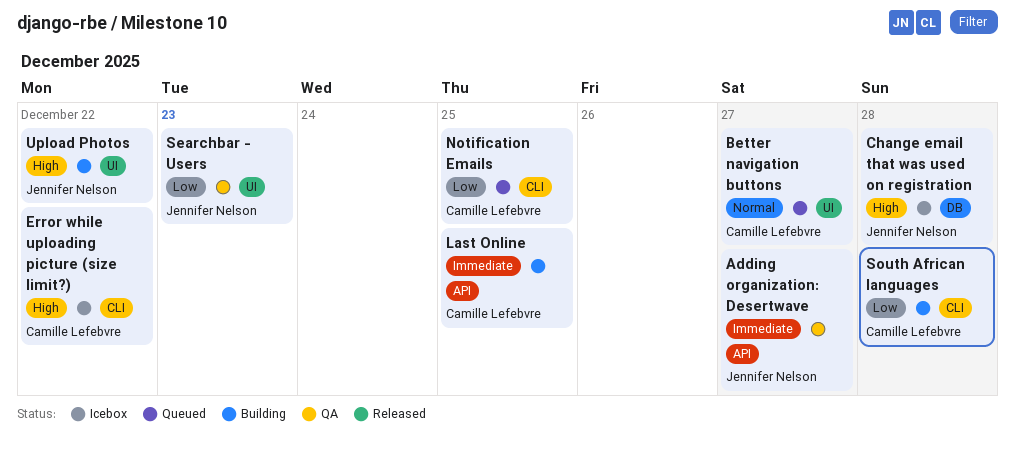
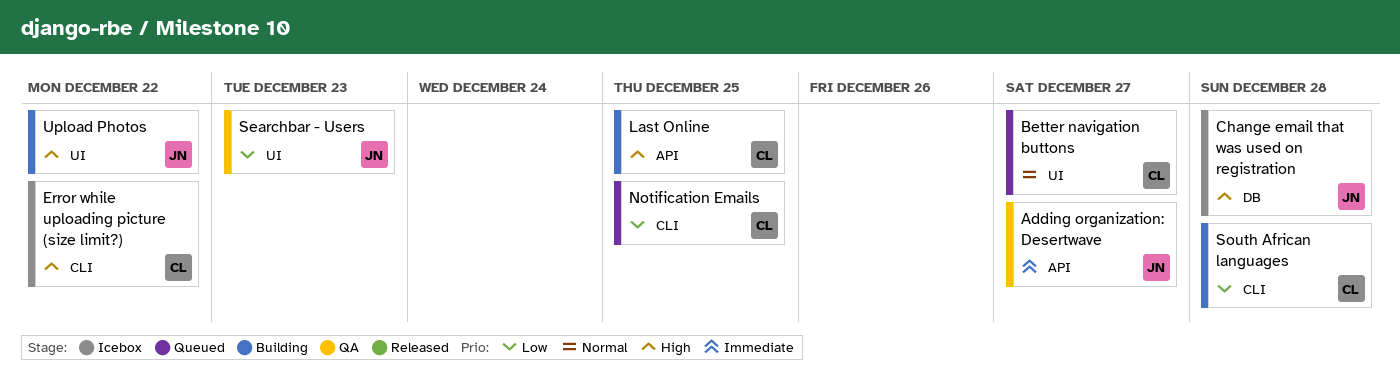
Last Online, priority: Immediate -> High

